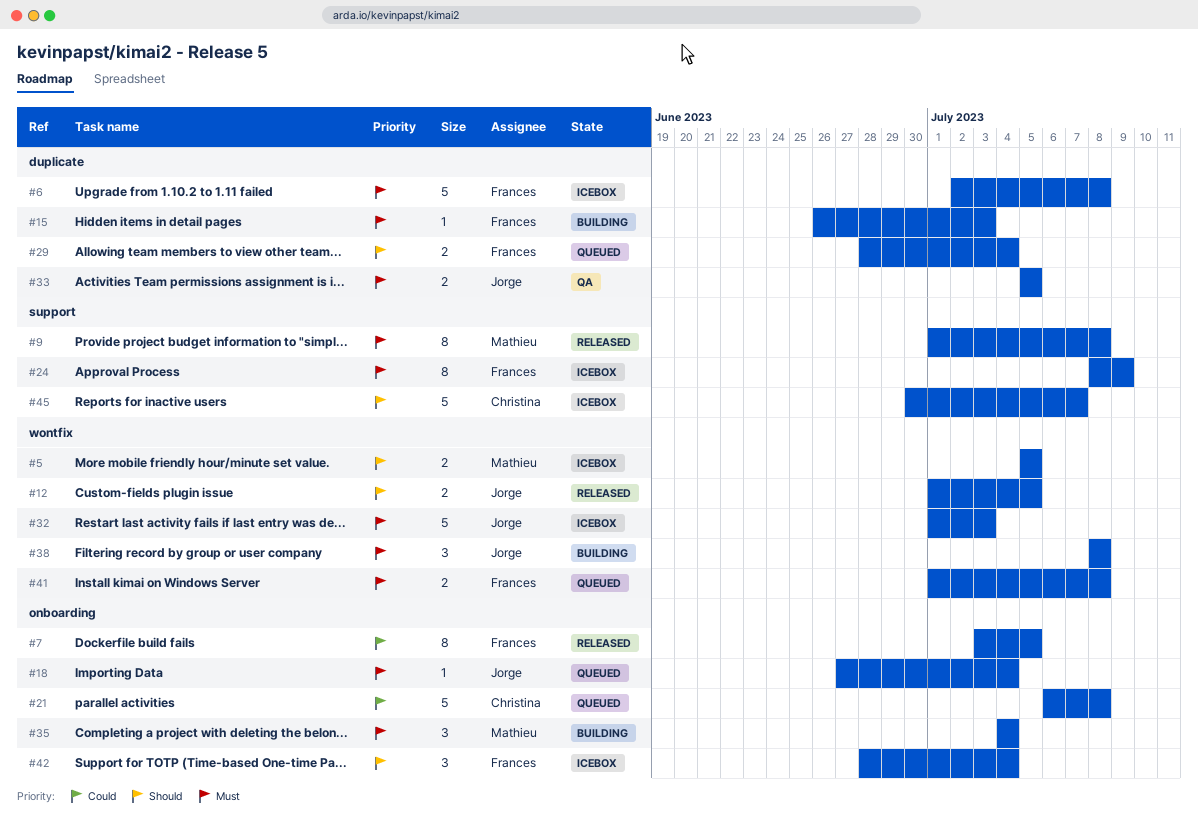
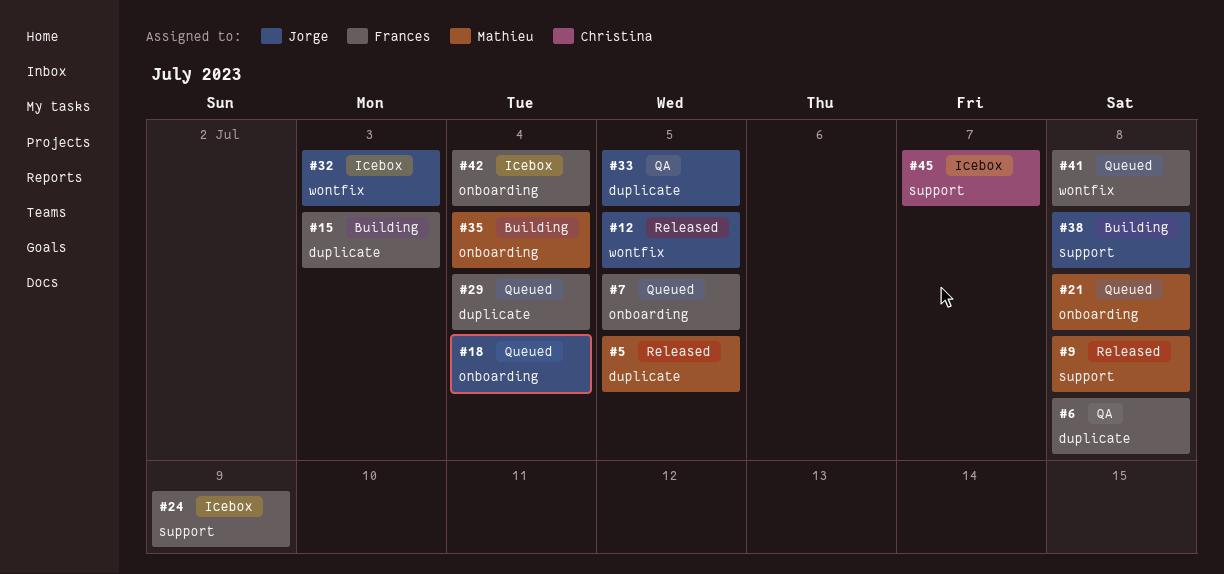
#5, status: Icebox -> Released
#5, label: wontfix -> duplicate
#6, status: Icebox -> QA
#7, status: Released -> Queued
#21, owner: Christina -> Mathieu
#38, label: wontfix -> support

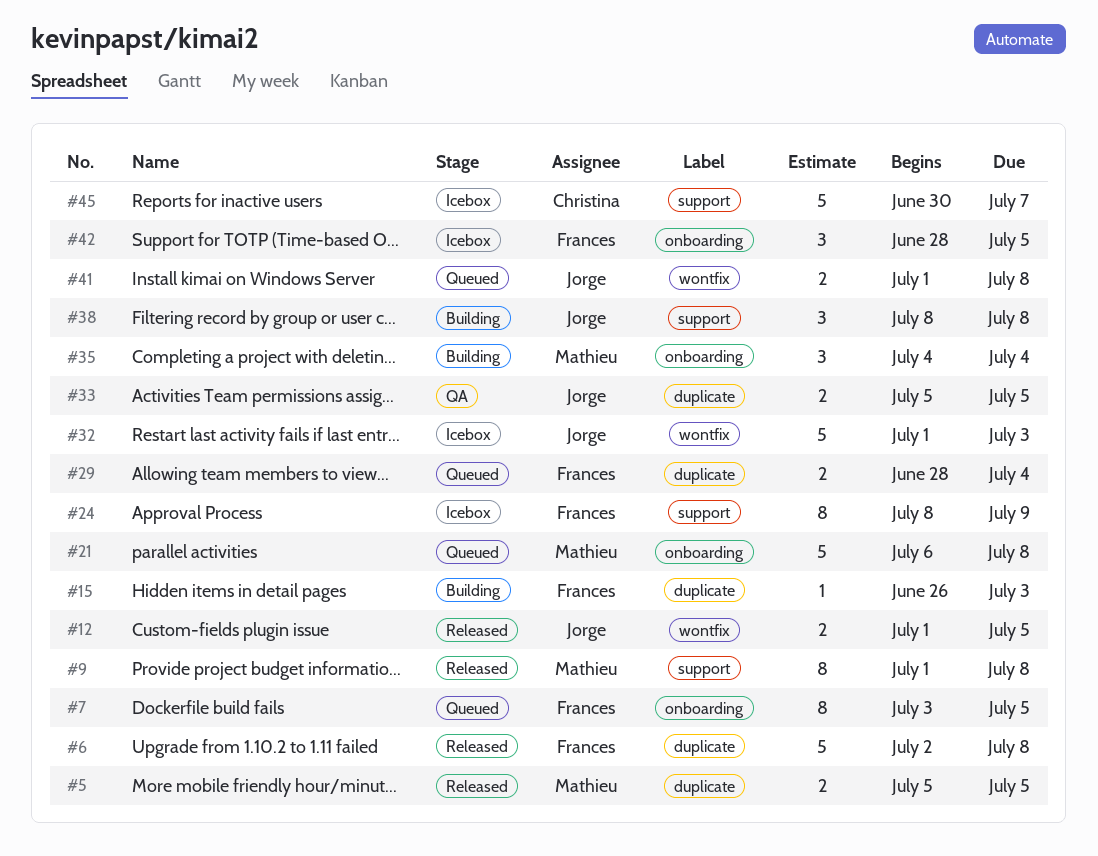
#6, status: QA -> Released
#18: present -> none
#41, owner: Frances -> Jorge
#42, due: Jul 4 -> Jul 5

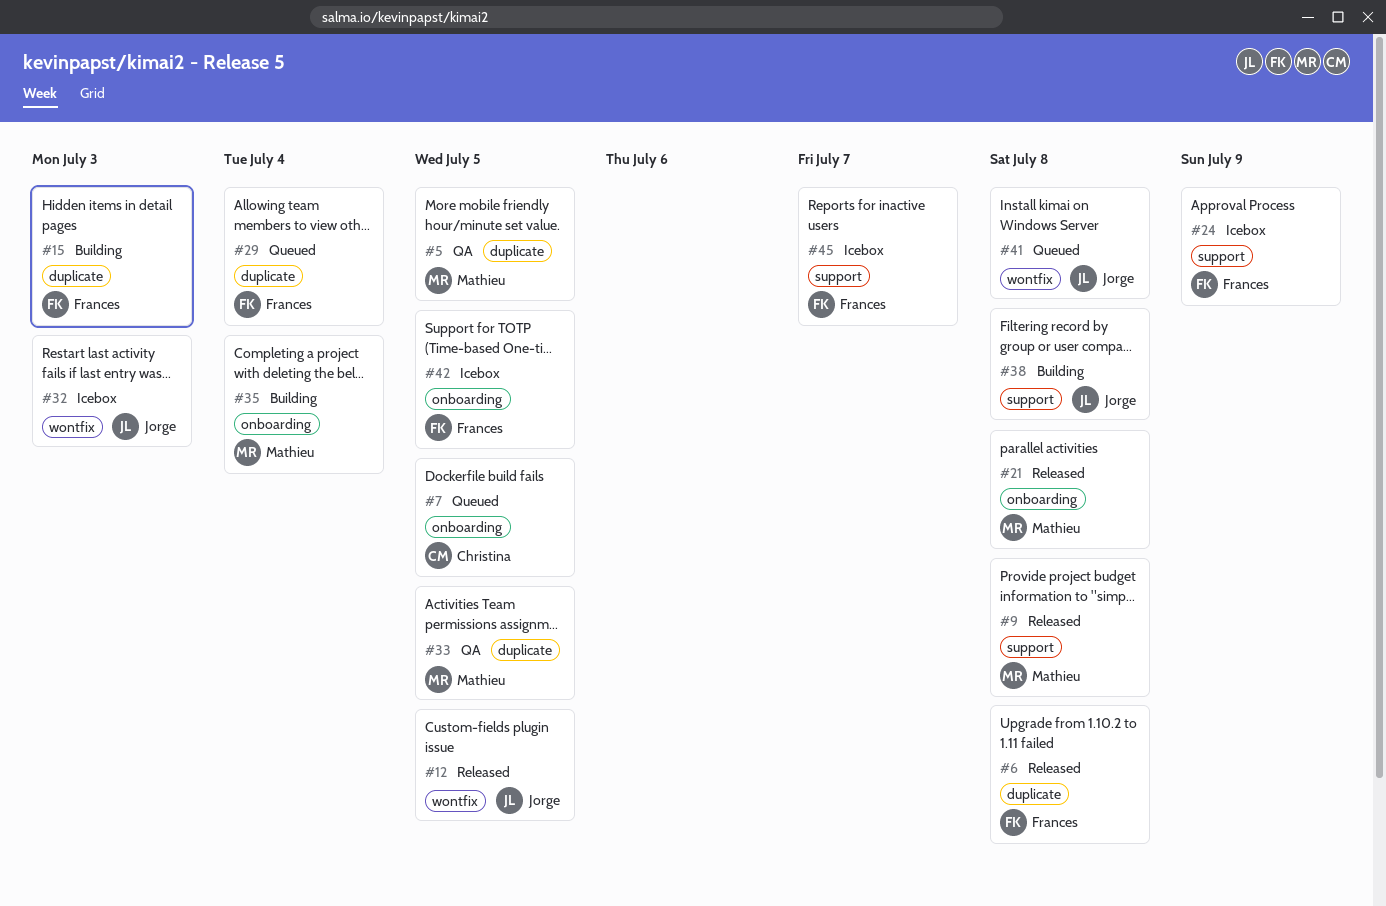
#5, status: Released -> QA
#7, owner: Frances -> Christina
#21, status: Queued -> Released
#33, owner: Jorge -> Mathieu
#45, owner: Christina -> Frances

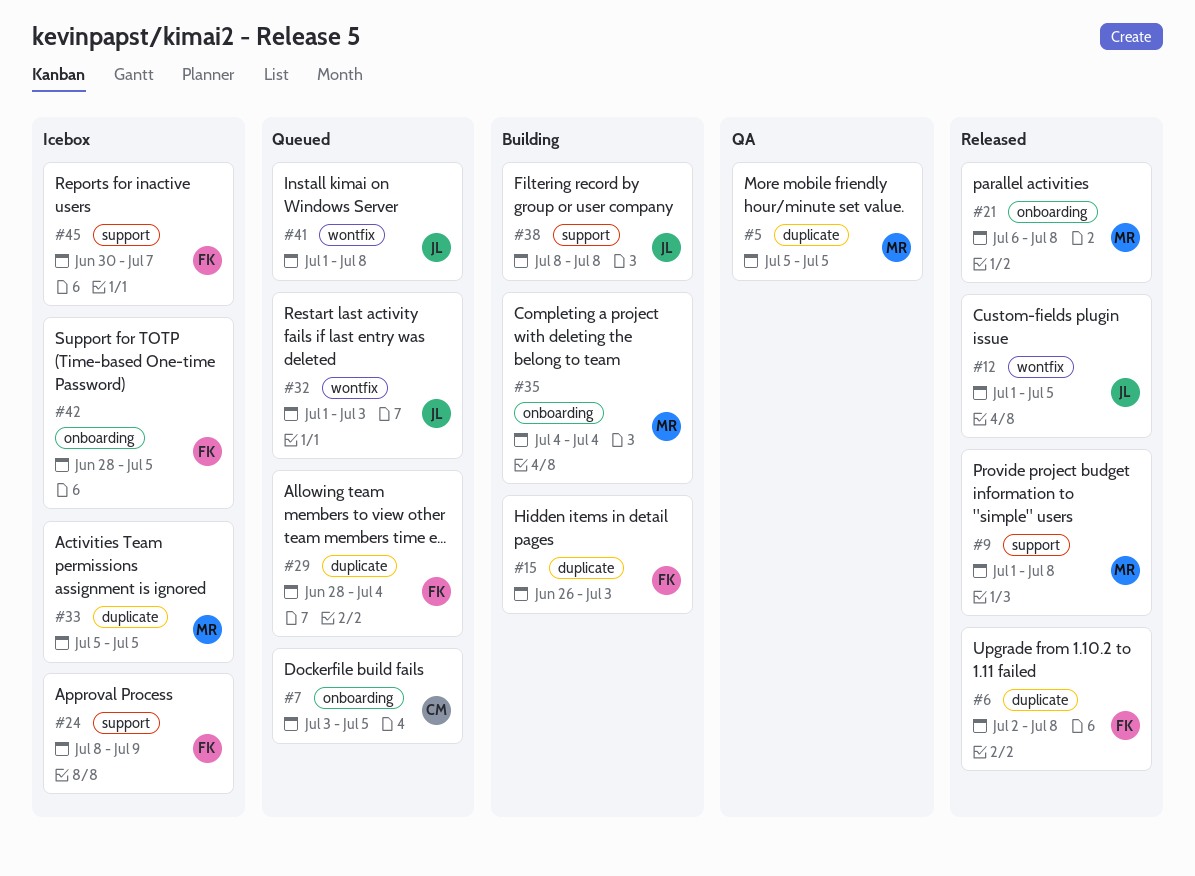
#32, status: Icebox -> Queued
#33, status: QA -> Icebox

